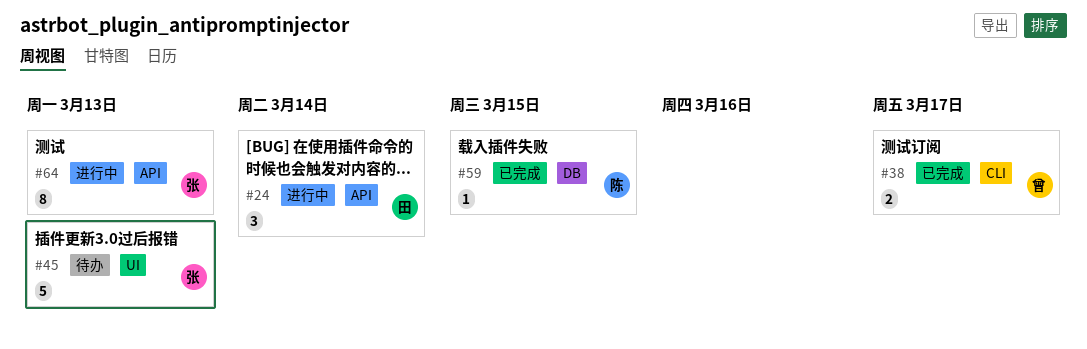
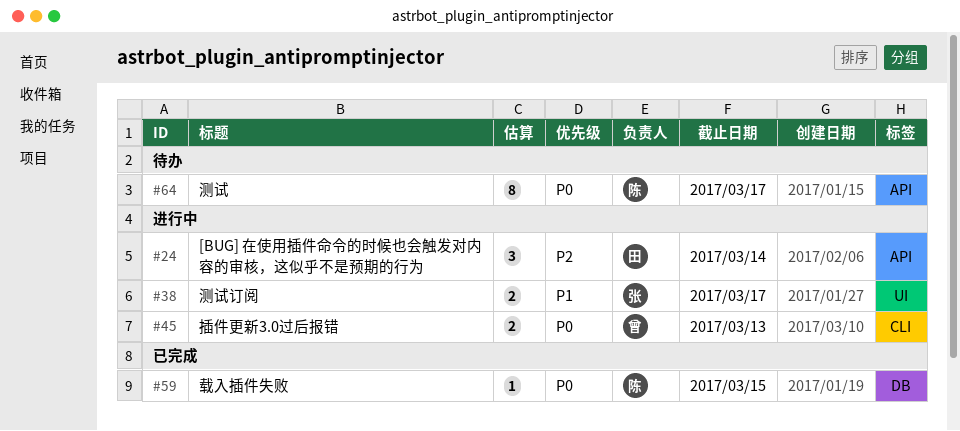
#38, status: 已完成 -> 进行中
#38, owner: 曾 -> 张
#38, label: CLI -> UI
#45, status: 待办 -> 进行中
#45, owner: 张 -> 曾
#45, label: UI -> CLI
#45, estimate: 5 -> 2
#64, status: 进行中 -> 待办
#64, owner: 张 -> 陈
#64, due: Mar 13 -> Mar 17

